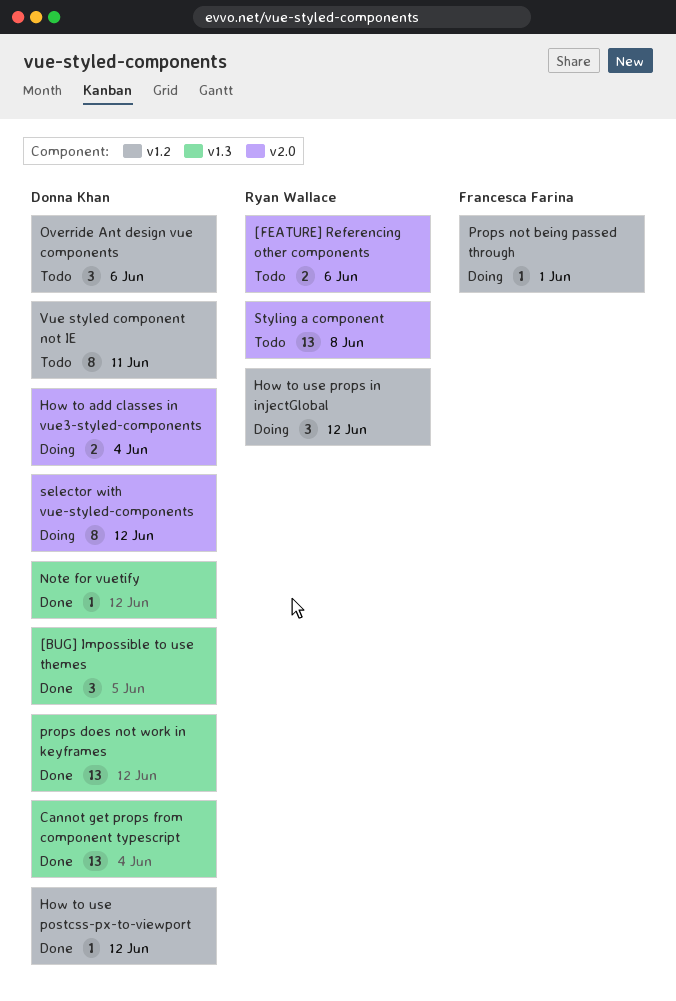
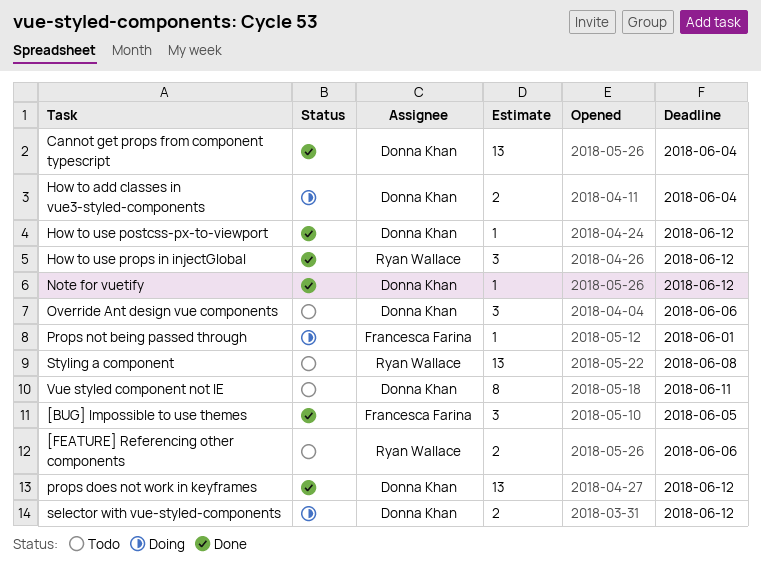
[BUG] Impossible to use themes, owner: Donna Khan -> Francesca Farina
How to use props in injectGlobal, status: Doing -> Done
selector with vue-styled-components, estimate: 8 -> 2

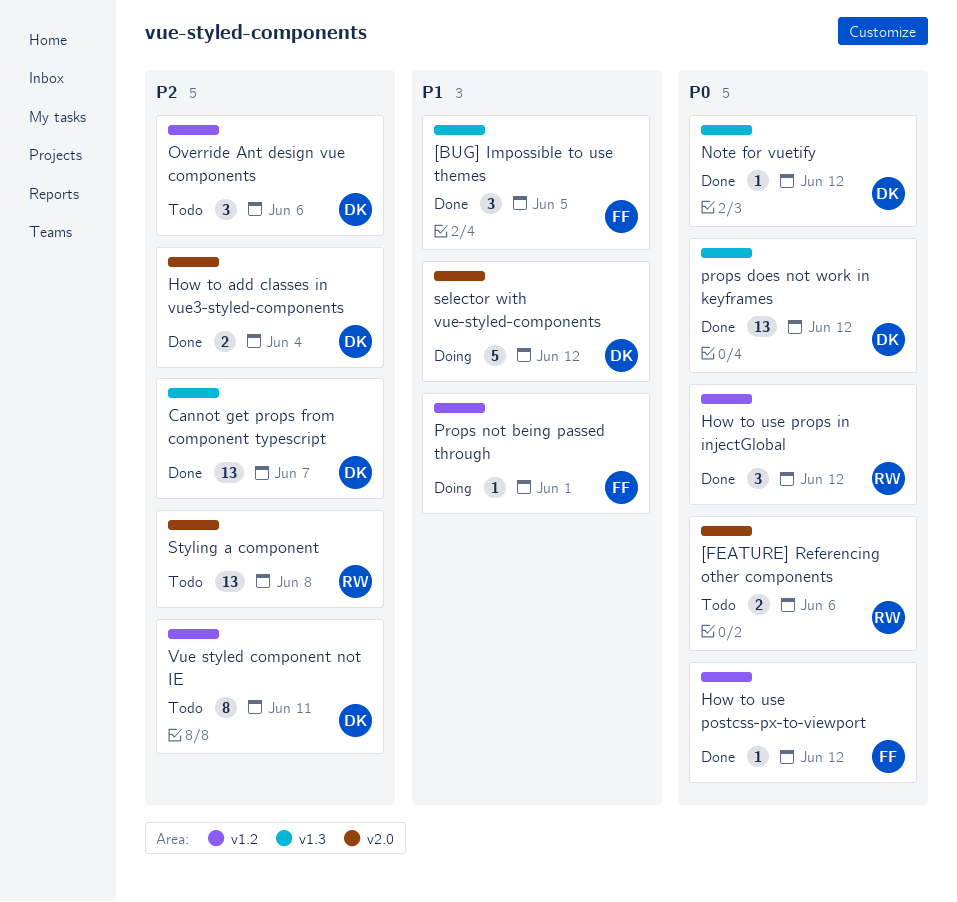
Cannot get props from component typescript, due: Jun 4 -> Jun 7
How to add classes in vue3-styled-components, status: Doing -> Done
How to use postcss-px-to-viewport, owner: Donna Khan -> Francesca Farina
selector with vue-styled-components, estimate: 2 -> 5

